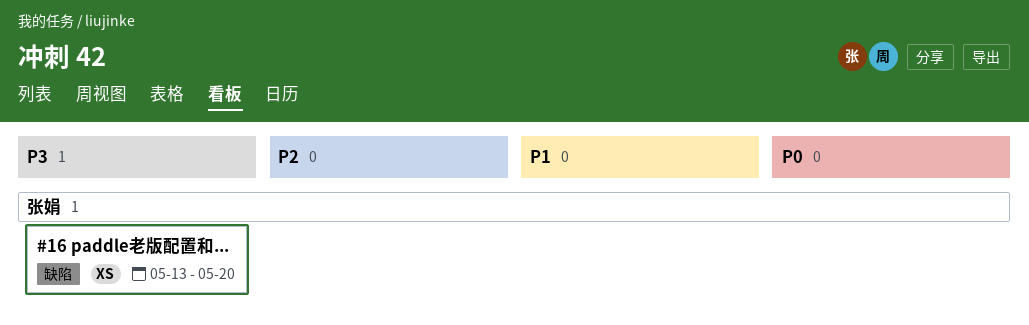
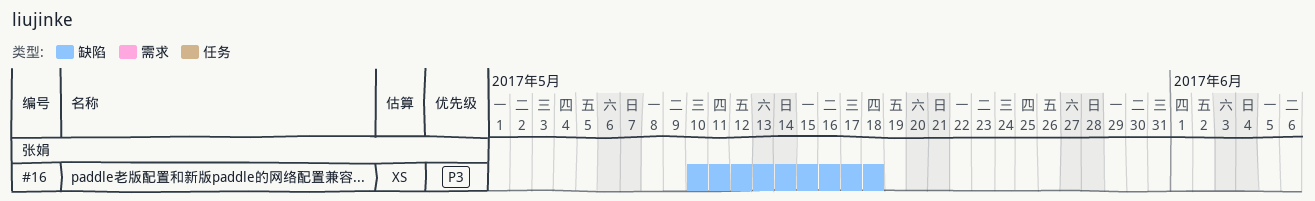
#16, start: May 13 -> May 10
#16, due: May 20 -> May 18

